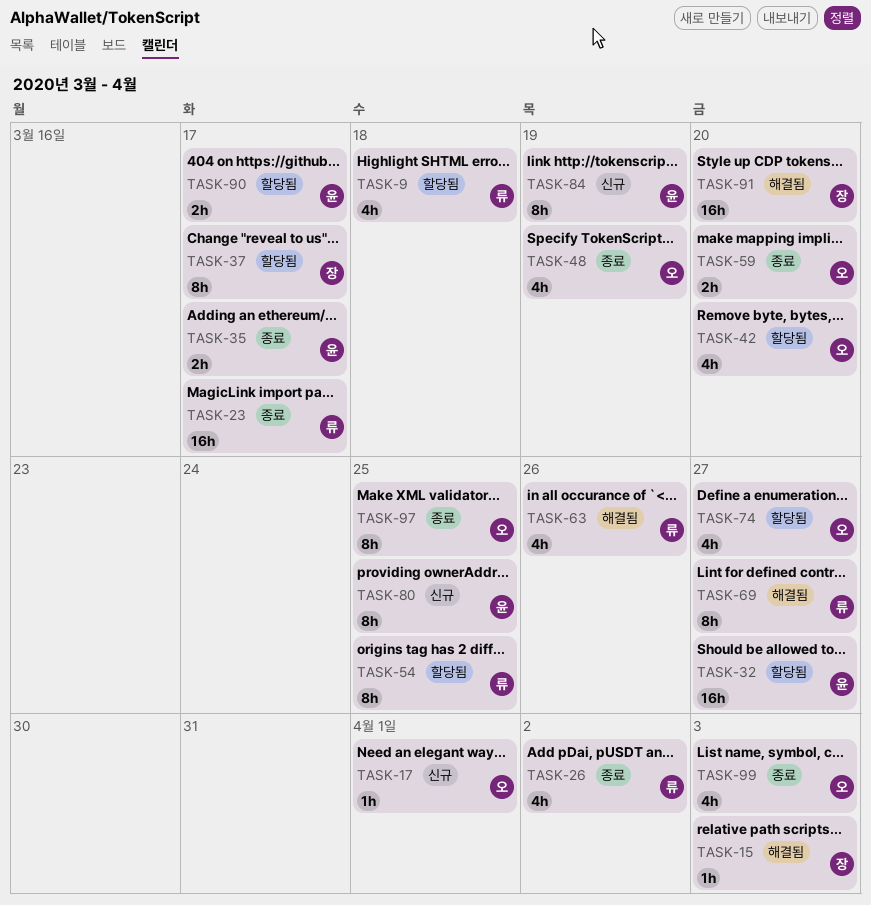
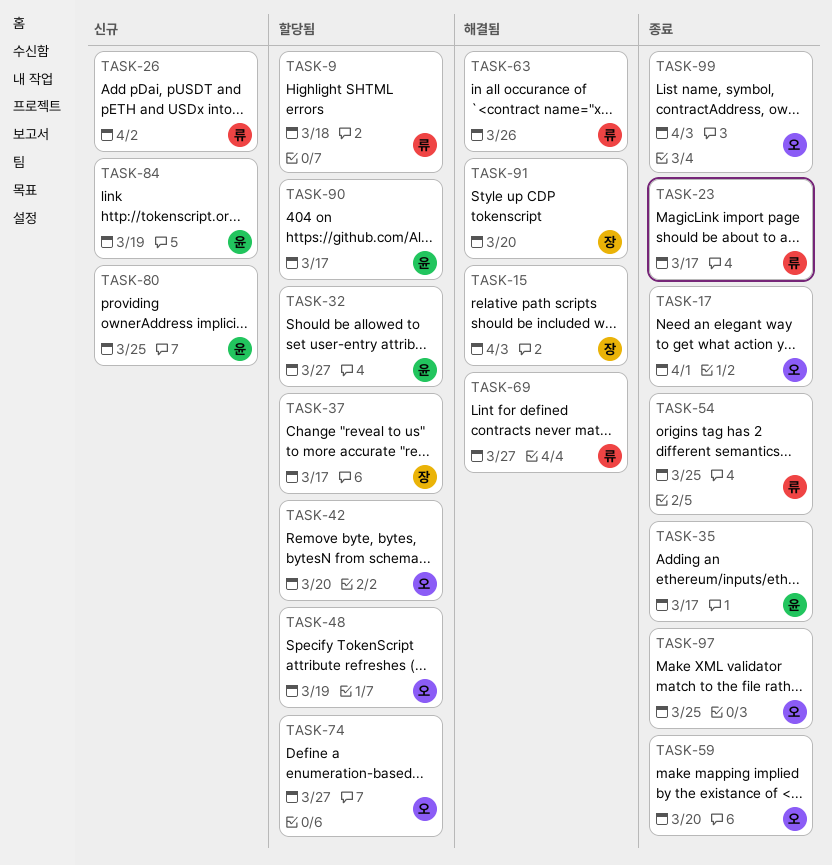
TASK-17, status: 신규 -> 종료
TASK-26, status: 종료 -> 신규
TASK-48, status: 종료 -> 할당됨
TASK-54, status: 할당됨 -> 종료

